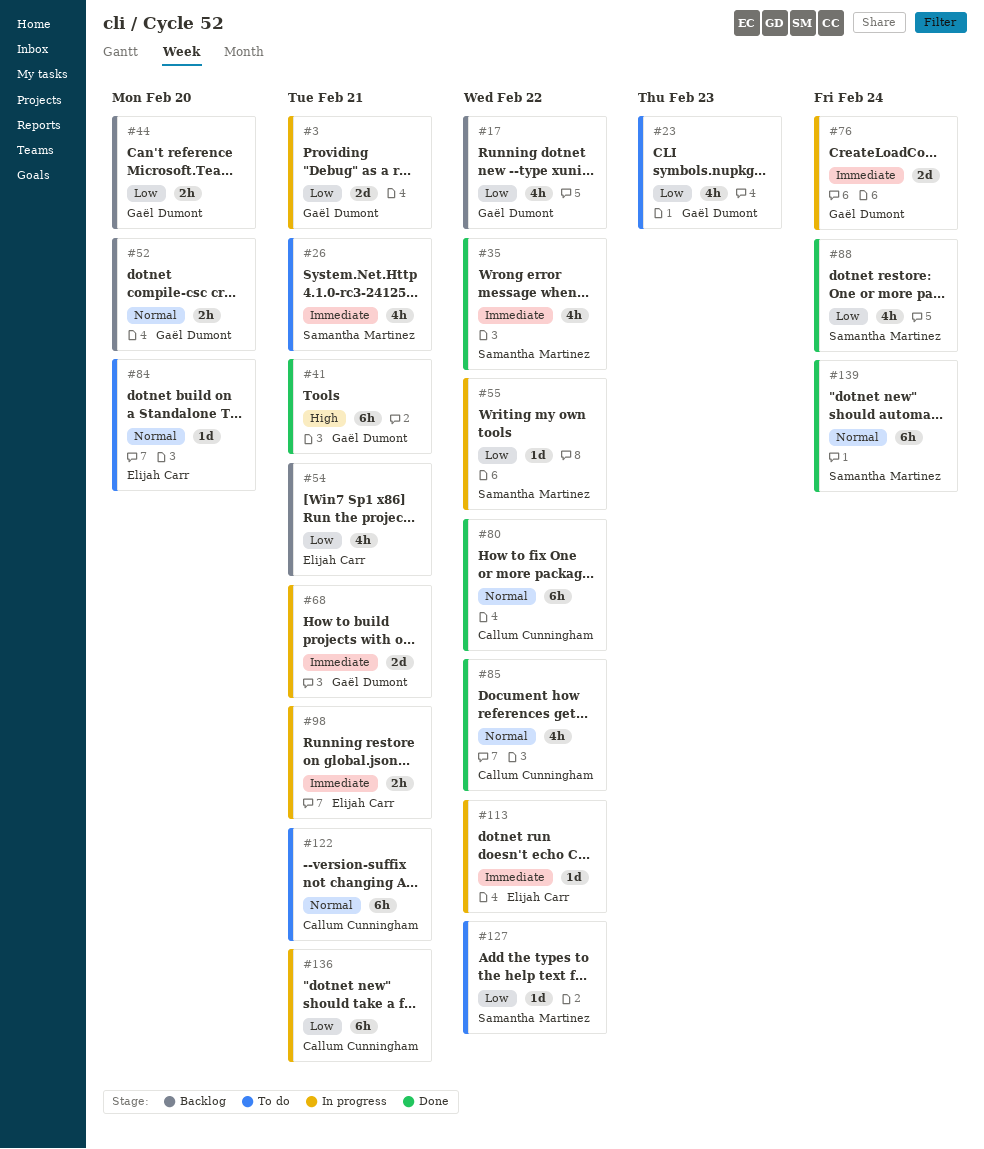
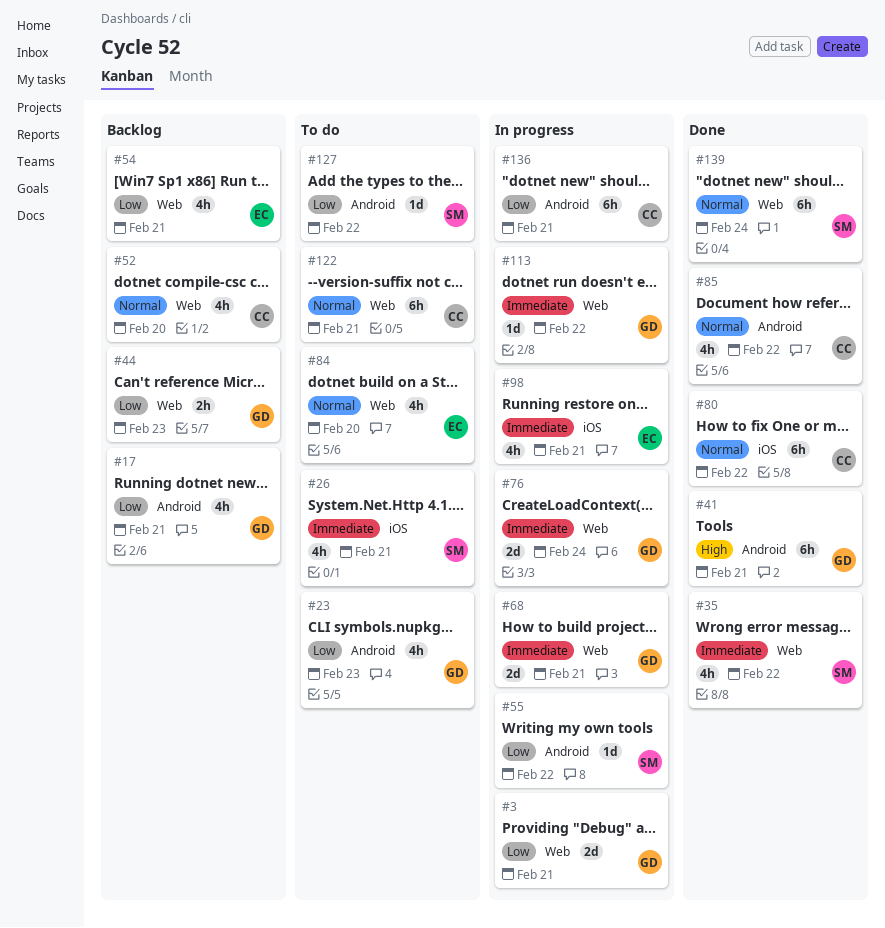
#17, due: Feb 22 -> Feb 21
#44, due: Feb 20 -> Feb 23
#52, owner: Gaël Dumont -> Callum Cunningham
#52, estimate: 2h -> 4h
#84, estimate: 1d -> 4h
#88: present -> none
#98, estimate: 2h -> 4h
#113, owner: Elijah Carr -> Gaël Dumont

